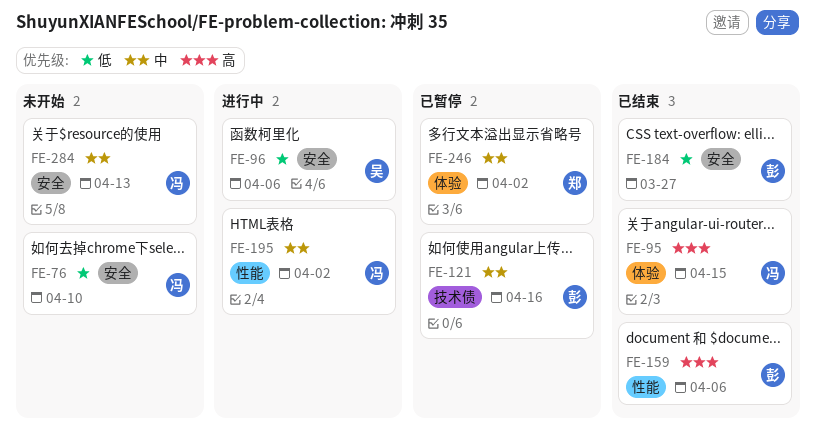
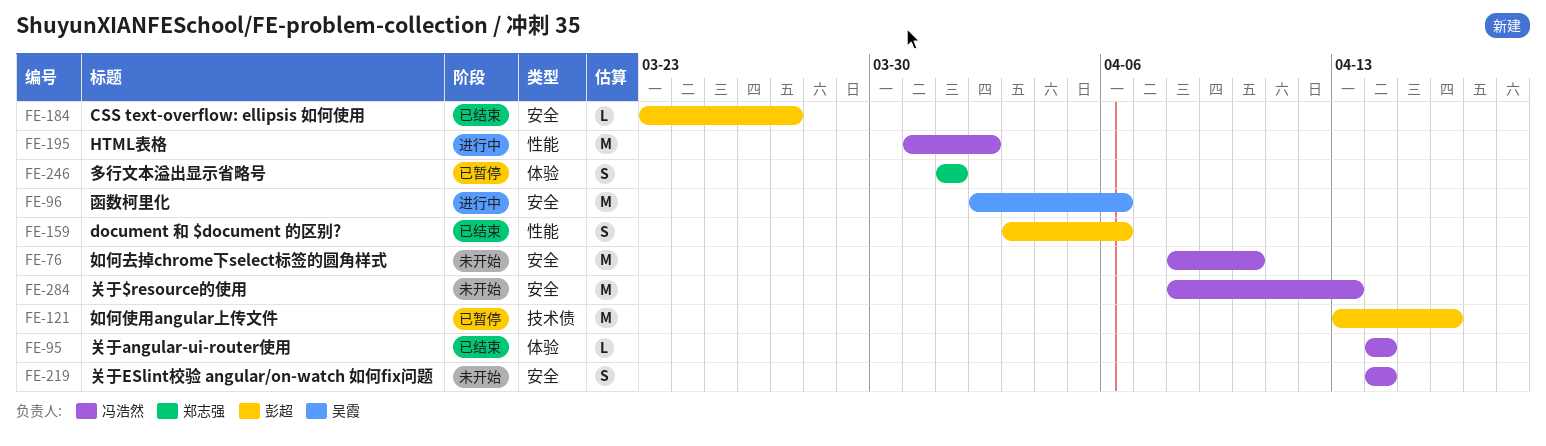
FE-95, due: Apr 15 -> Apr 14
FE-219: none -> present
FE-246, due: Apr 2 -> Apr 1

